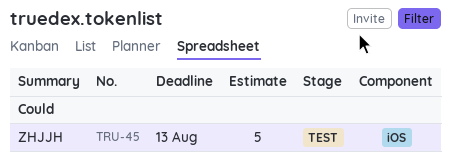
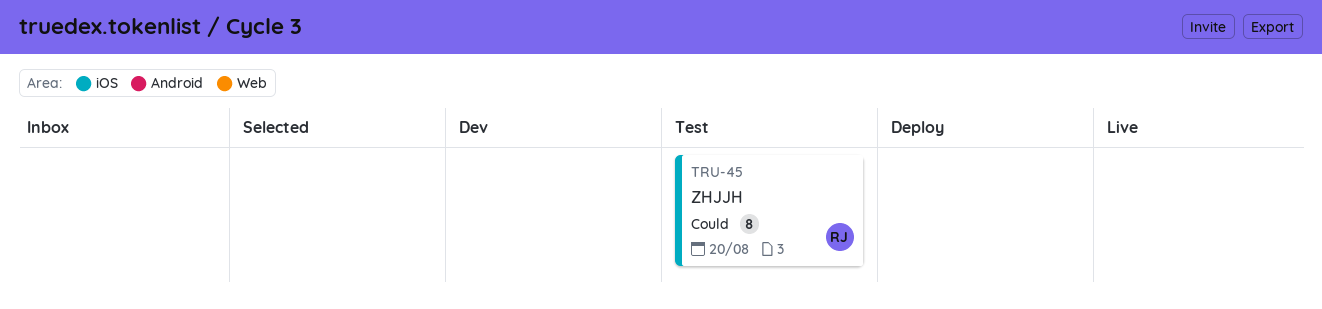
TRU-45, estimate: 5 -> 8
TRU-45, due: Aug 13 -> Aug 20

